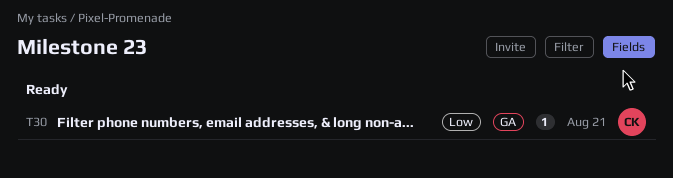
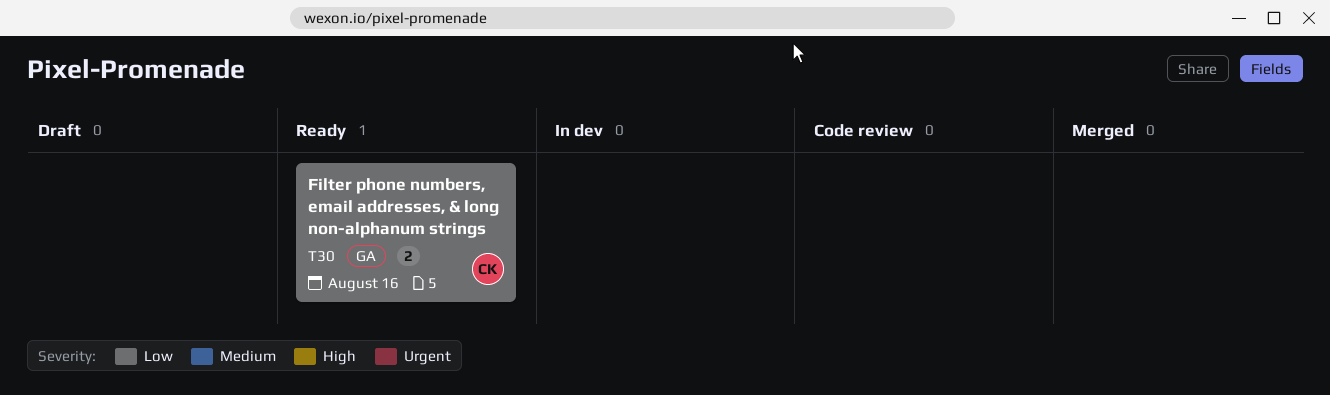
T30, estimate: 1 -> 2
T30, due: Aug 21 -> Aug 16

